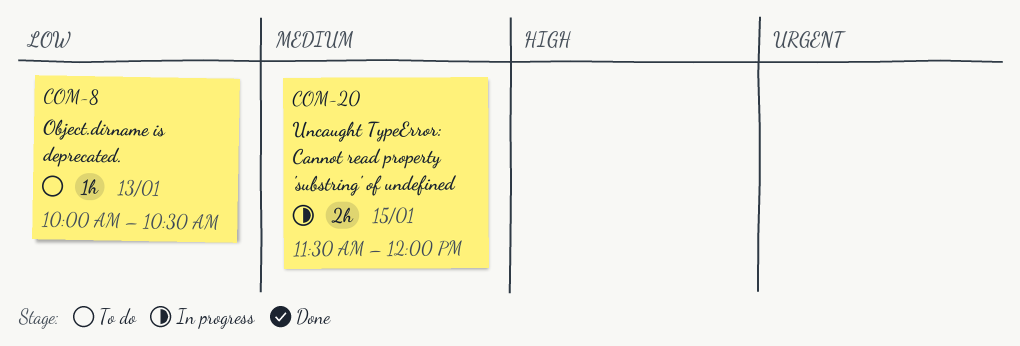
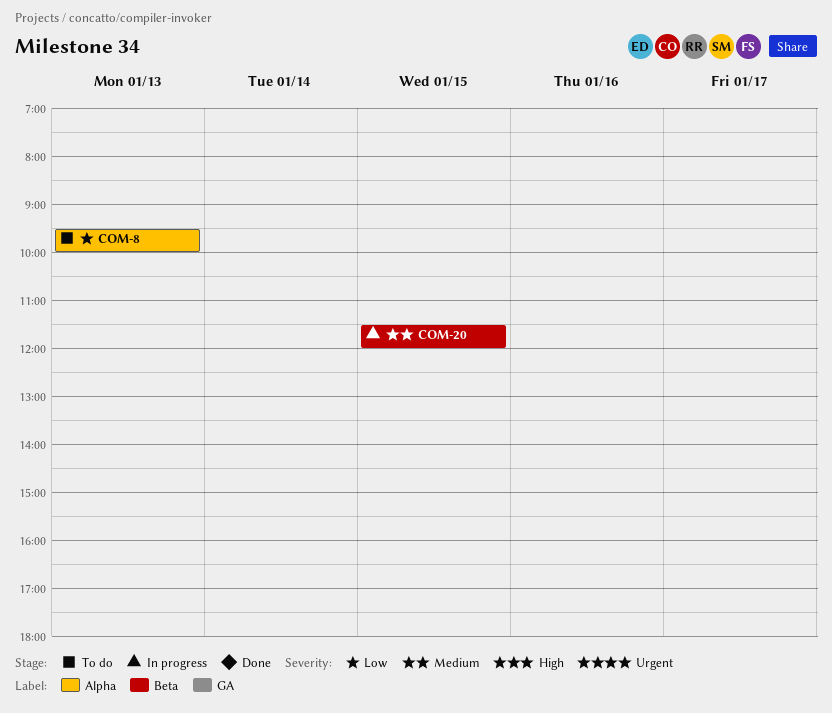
COM-8, begins: 10:00 -> 09:30
COM-8, ends: 10:30 -> 10:00

